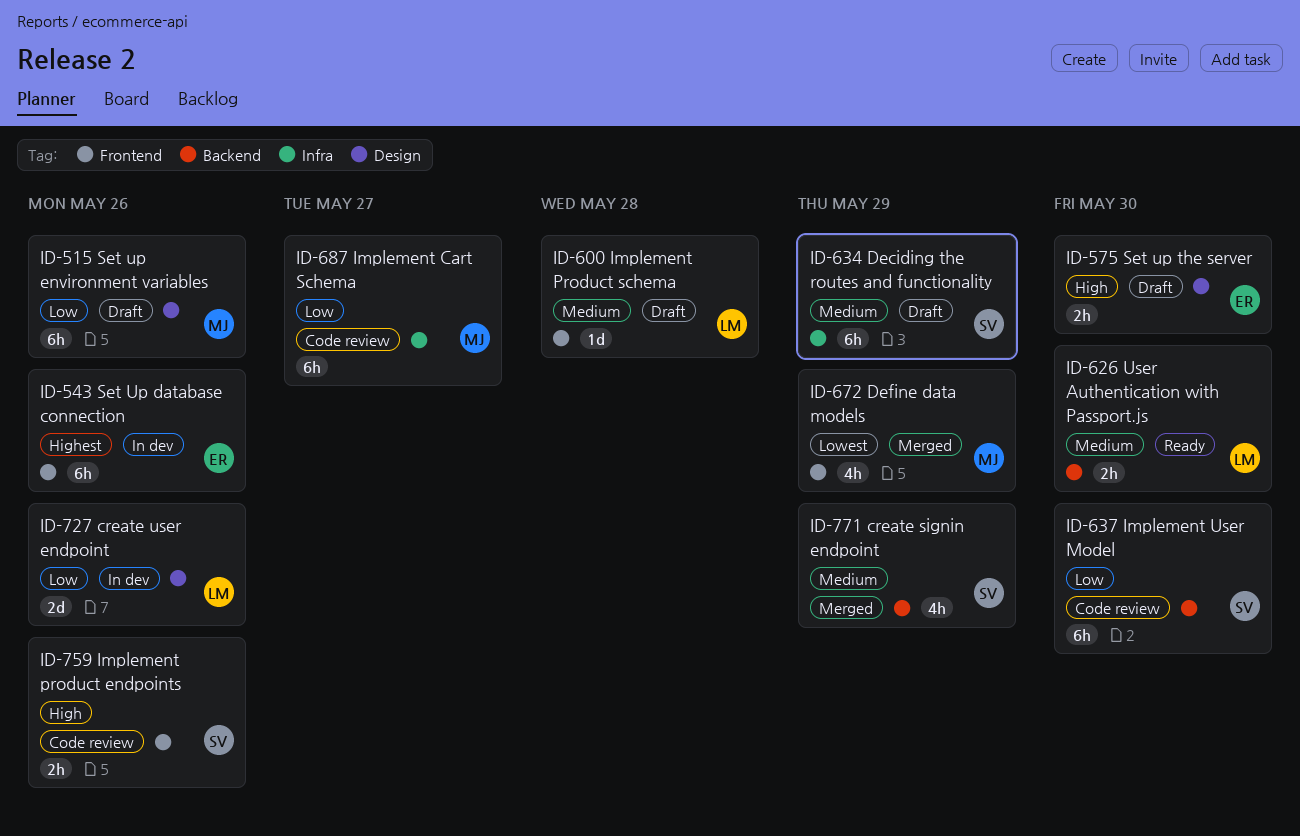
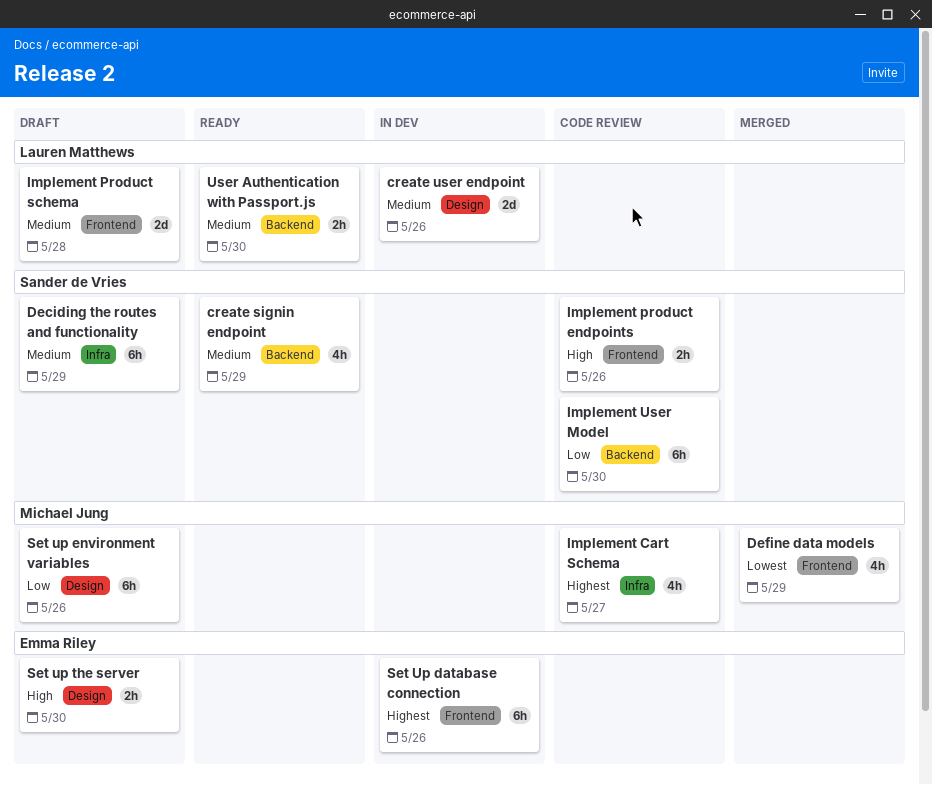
create signin endpoint, status: Merged -> Ready
create user endpoint, priority: Low -> Medium
Implement Cart Schema, priority: Low -> Highest
Implement Cart Schema, estimate: 6h -> 4h
Implement Product schema, estimate: 1d -> 2d

